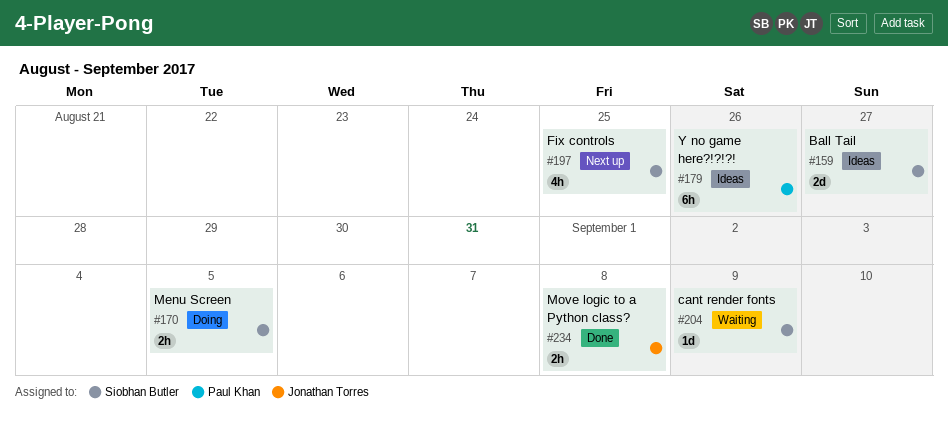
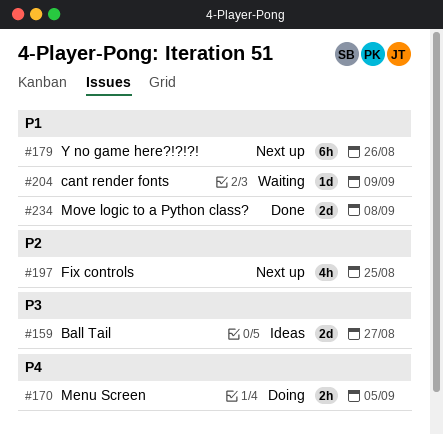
#179, status: Ideas -> Next up
#234, estimate: 2h -> 2d

